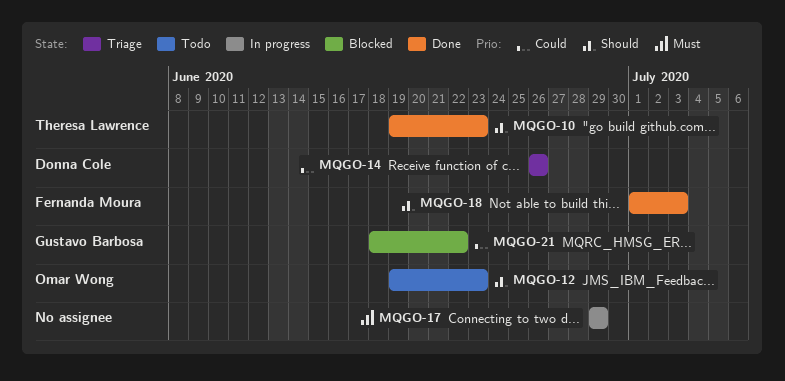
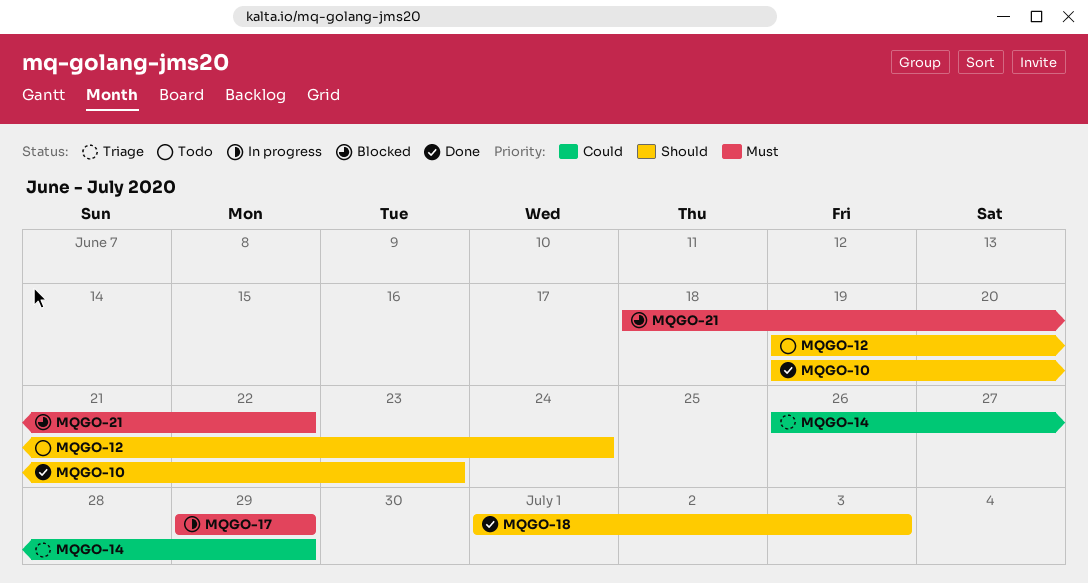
MQGO-12, due: Jun 23 -> Jun 24
MQGO-14, due: Jun 26 -> Jun 29
MQGO-21, priority: Could -> Must

